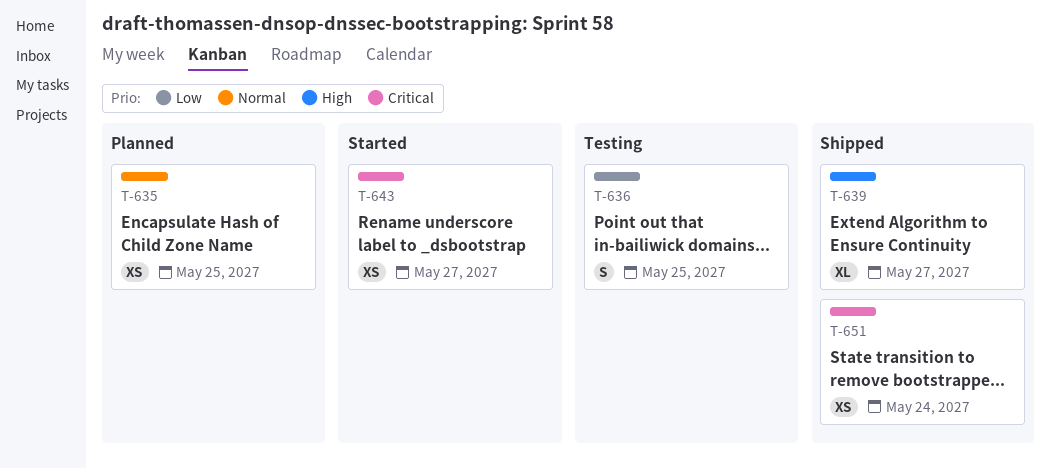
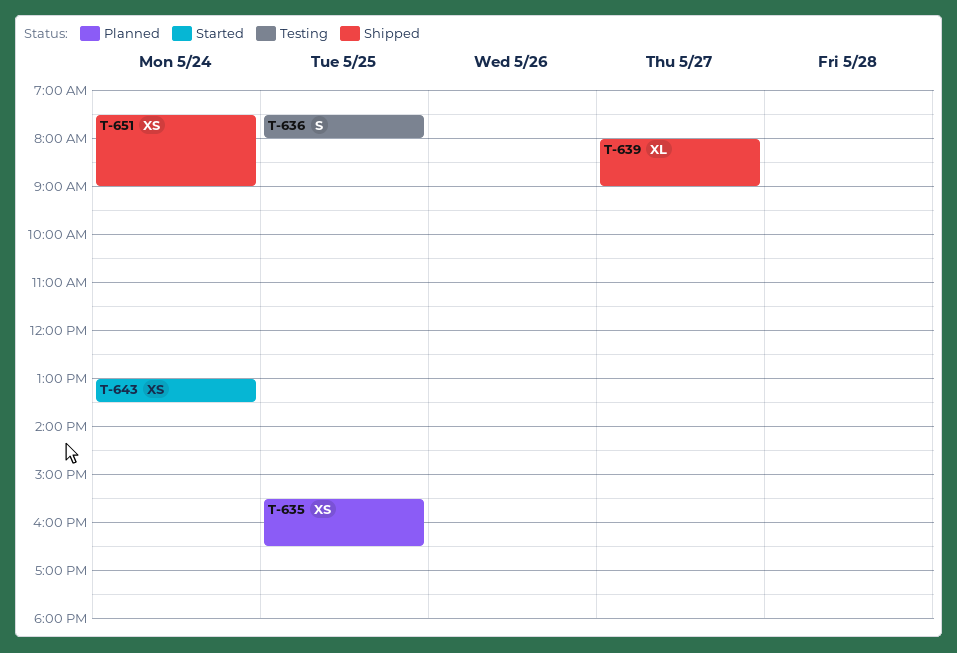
T-643, day: May 27 -> May 24

